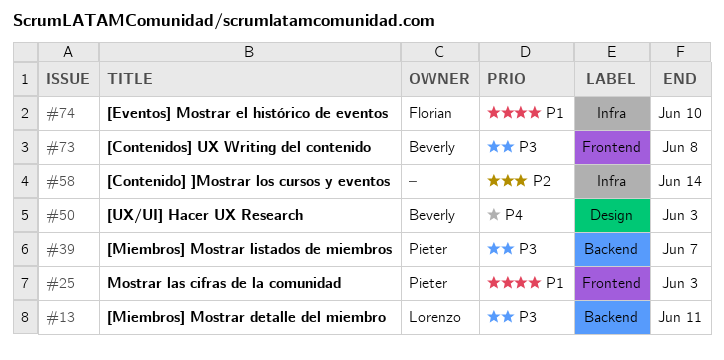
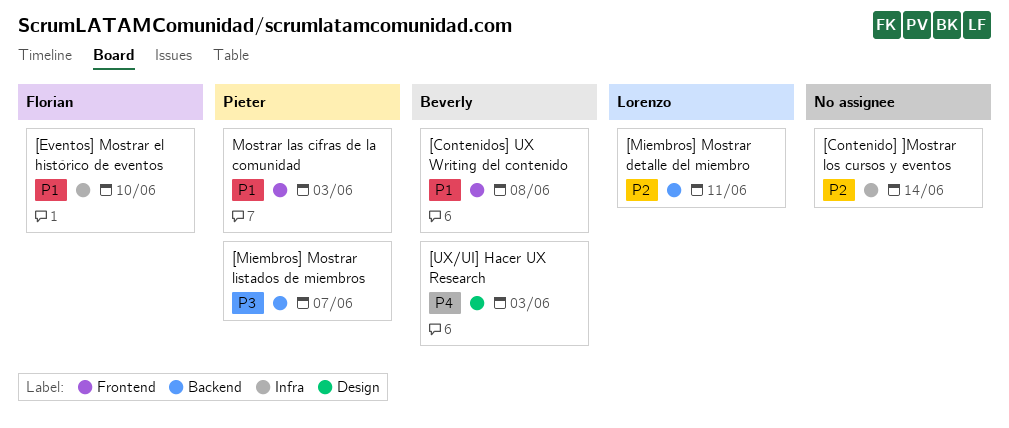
[Contenidos] UX Writing del contenido, priority: P3 -> P1
[Miembros] Mostrar detalle del miembro, priority: P3 -> P2

